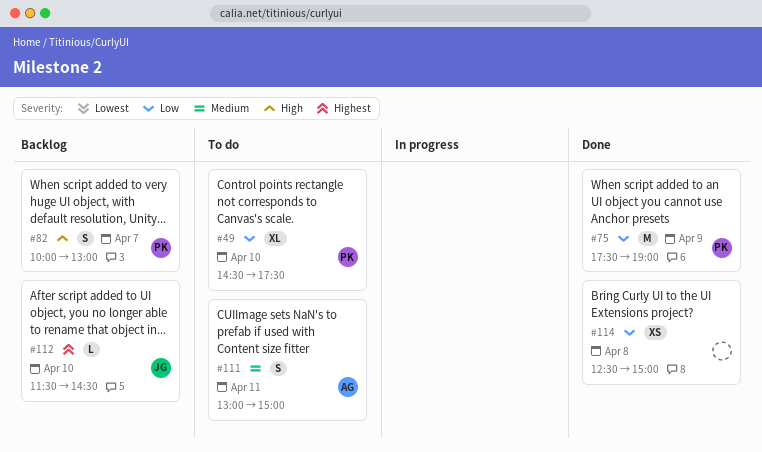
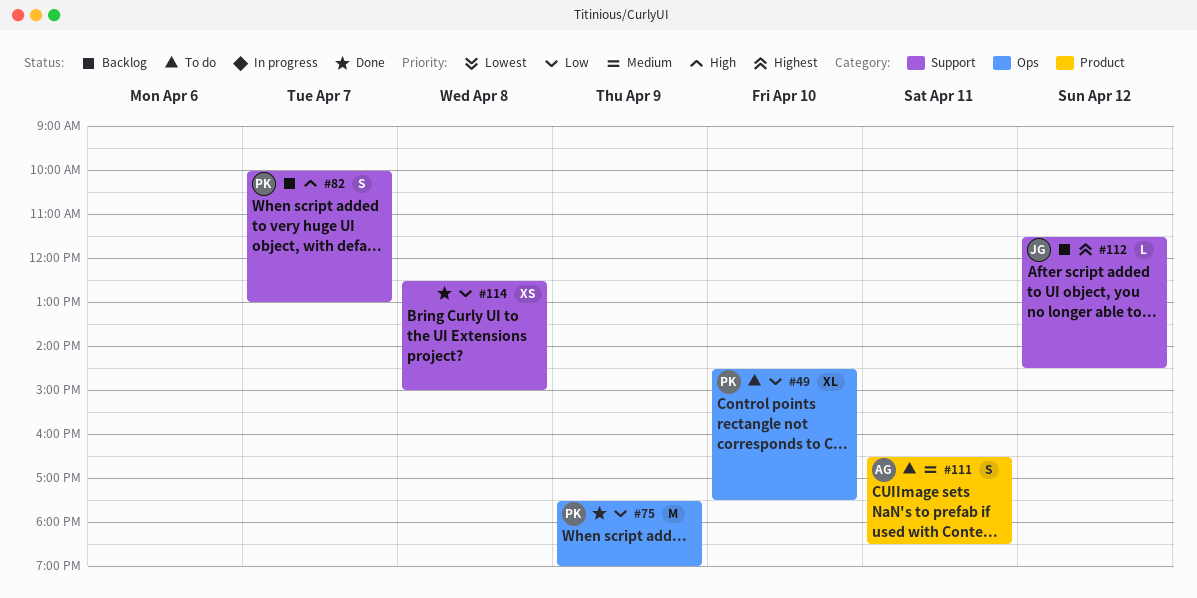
#111, begins: 13:00 -> 16:30
#111, ends: 15:00 -> 18:30
#112, day: Apr 10 -> Apr 12

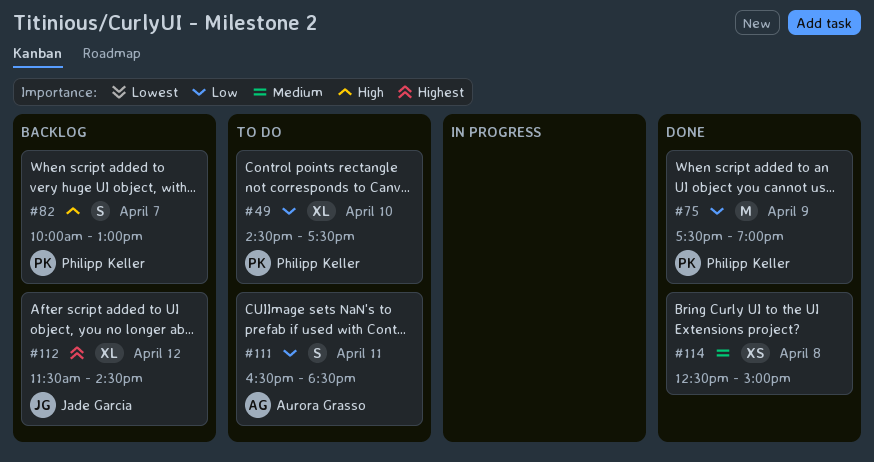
#111, priority: Medium -> Low
#112, estimate: L -> XL
#114, priority: Low -> Medium

